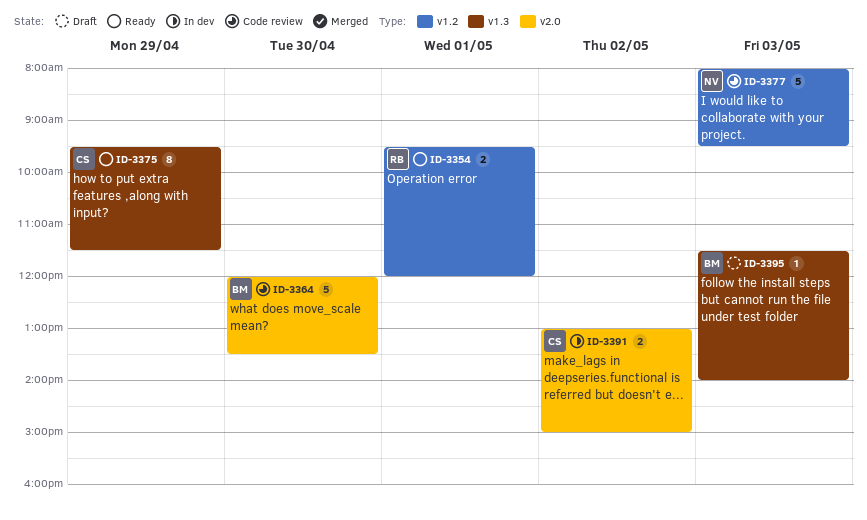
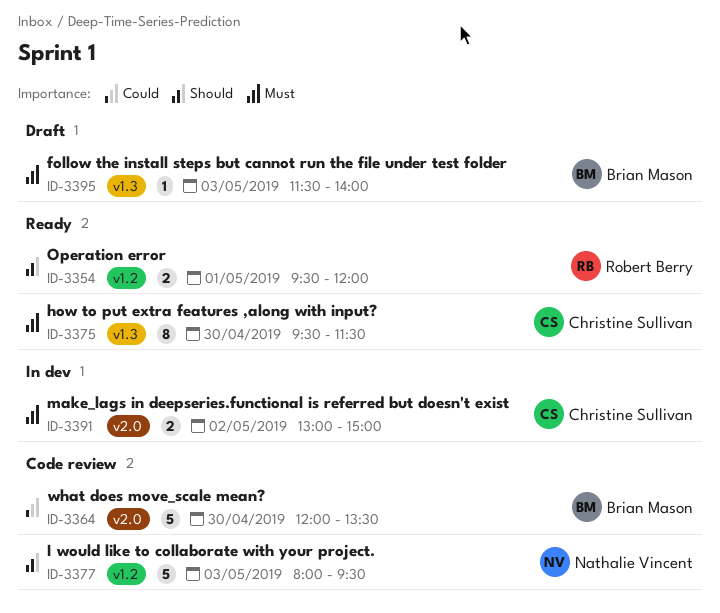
ID-3375, day: Apr 29 -> Apr 30

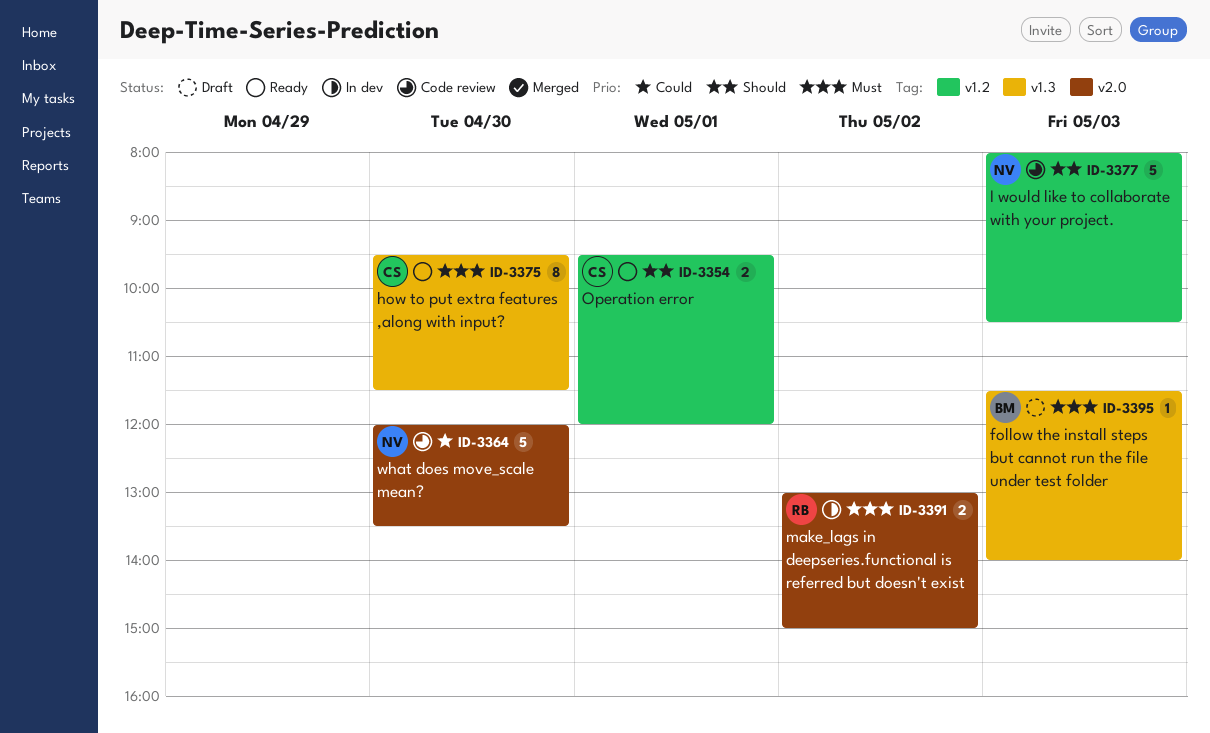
ID-3354, owner: Robert Berry -> Christine Sullivan
ID-3364, owner: Brian Mason -> Nathalie Vincent
ID-3377, ends: 09:30 -> 10:30
ID-3391, owner: Christine Sullivan -> Robert Berry

